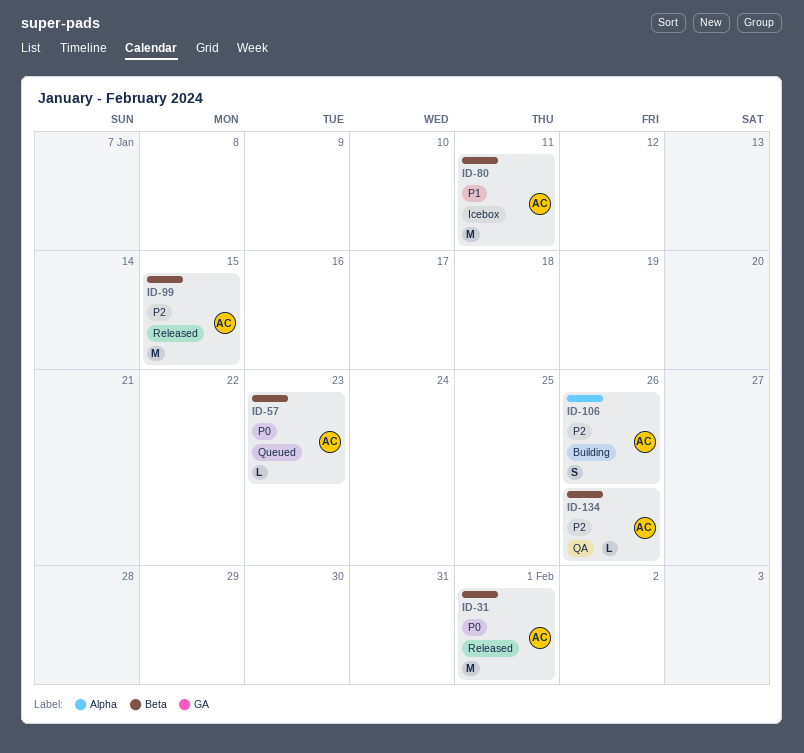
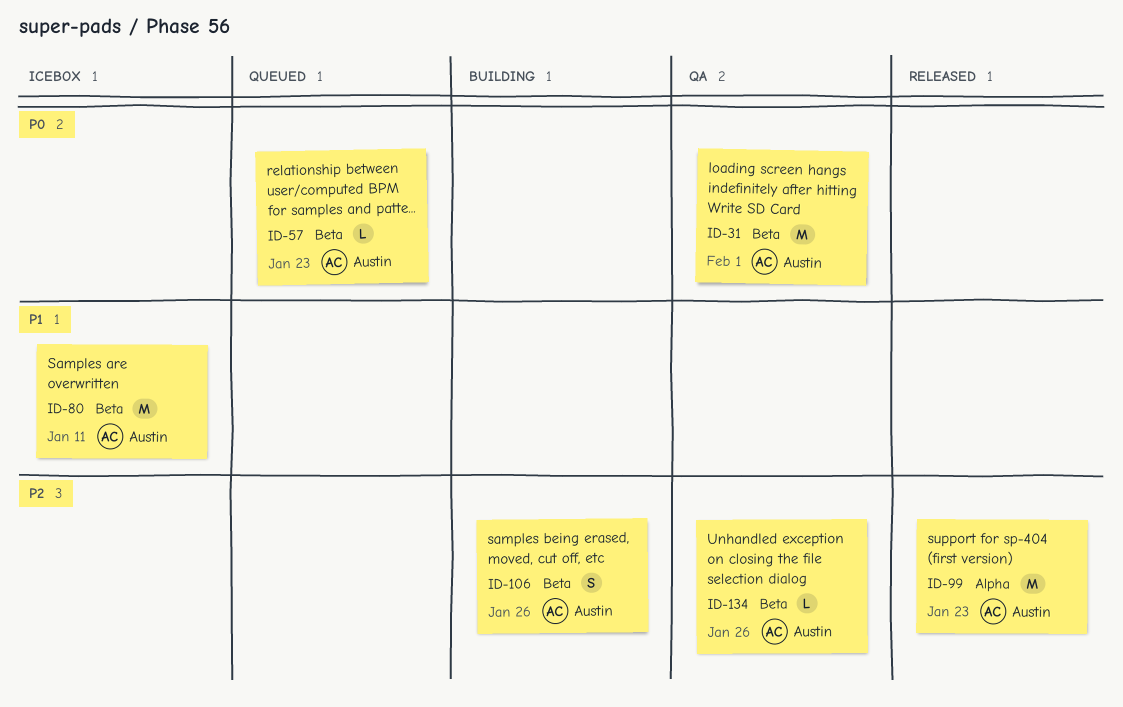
ID-31, status: Released -> QA
ID-99, label: Beta -> Alpha
ID-99, due: Jan 15 -> Jan 23
ID-106, label: Alpha -> Beta

